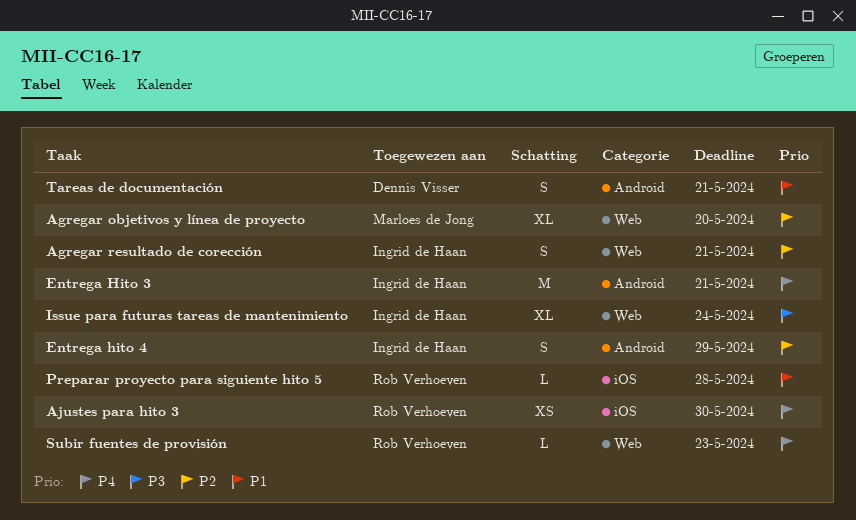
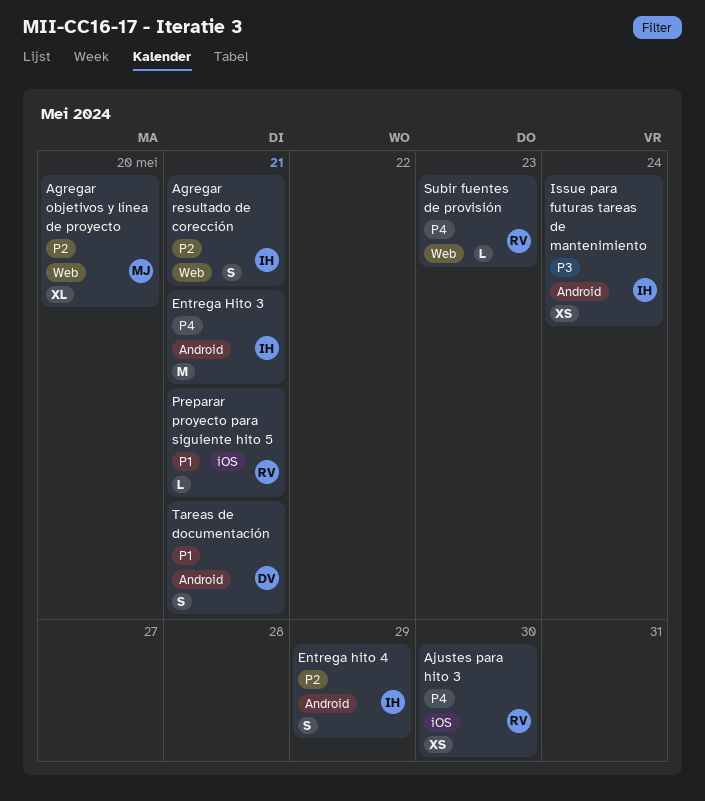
Issue para futuras tareas de mantenimiento, label: Web -> Android
Issue para futuras tareas de mantenimiento, estimate: XL -> XS
Preparar proyecto para siguiente hito 5, due: May 28 -> May 21

